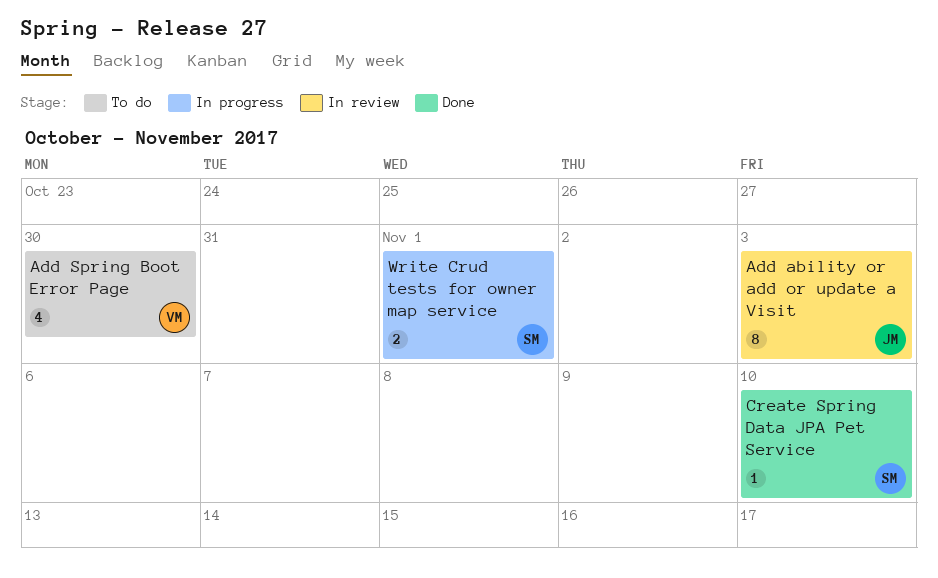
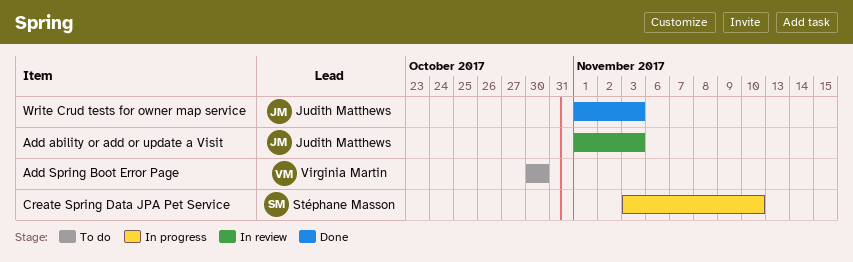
Create Spring Data JPA Pet Service, status: Done -> In progress
Write Crud tests for owner map service, status: In progress -> Done
Write Crud tests for owner map service, owner: Stéphane Masson -> Judith Matthews
Write Crud tests for owner map service, due: Nov 1 -> Nov 3

